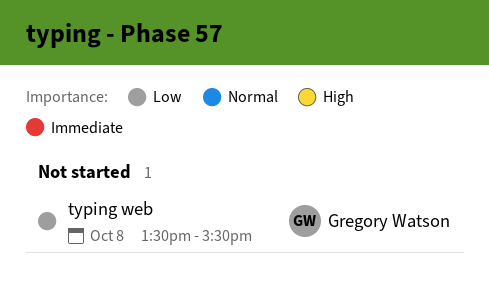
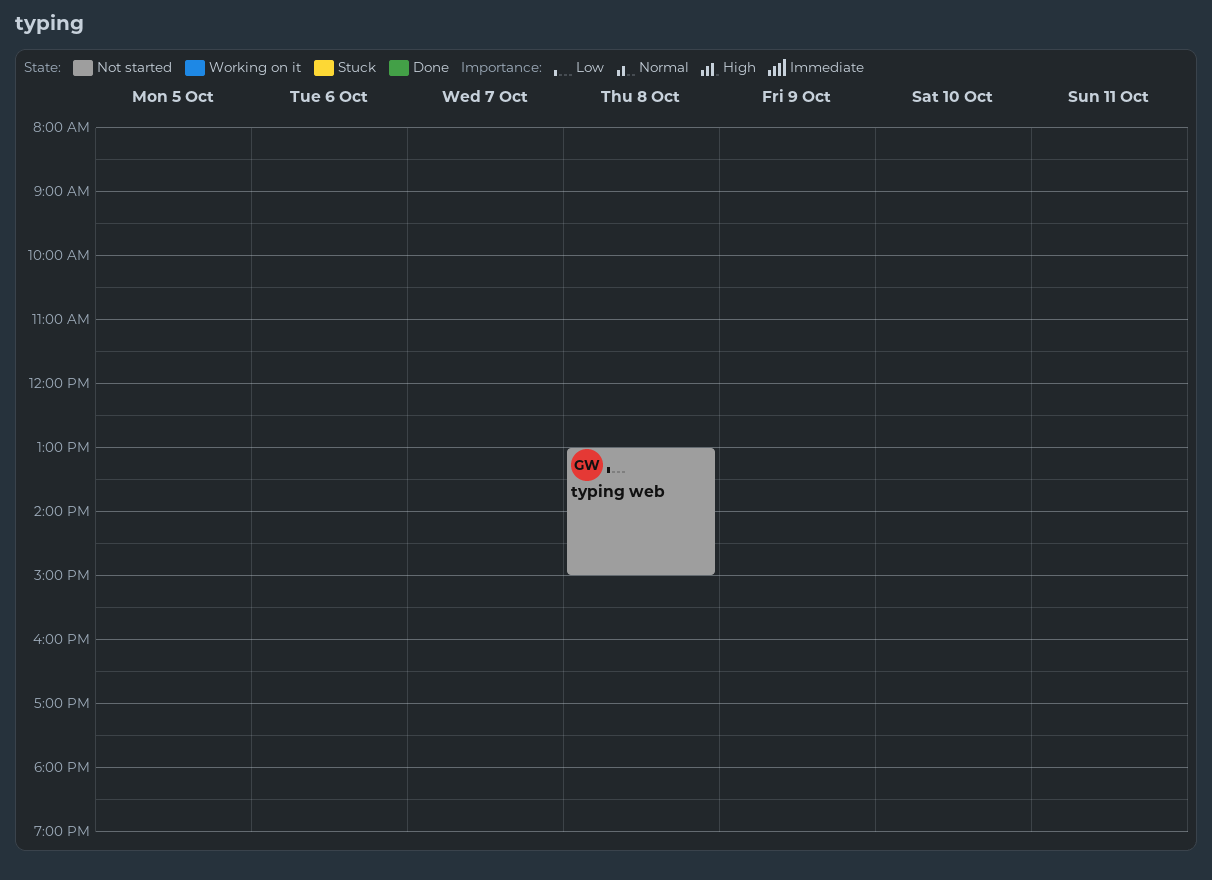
typing web, begins: 13:30 -> 13:00
typing web, ends: 15:30 -> 15:00

